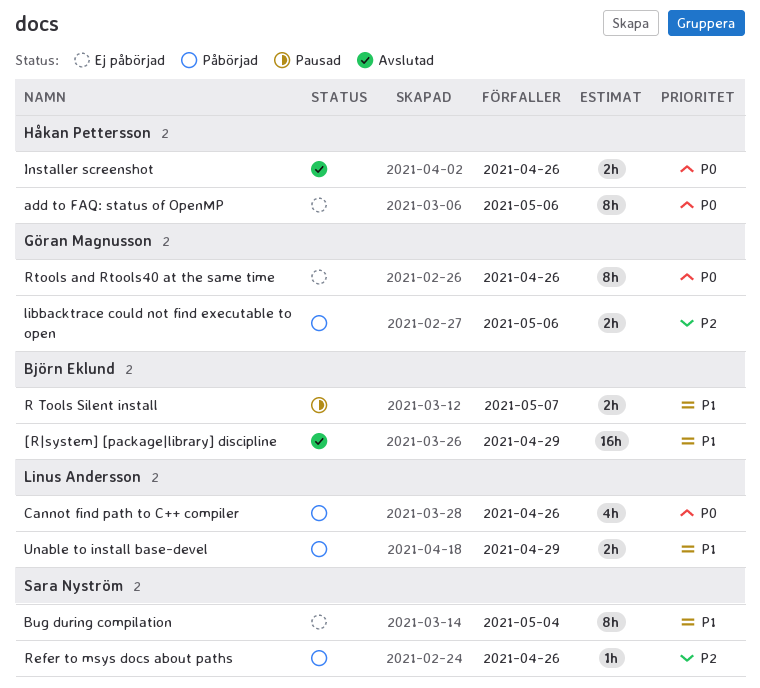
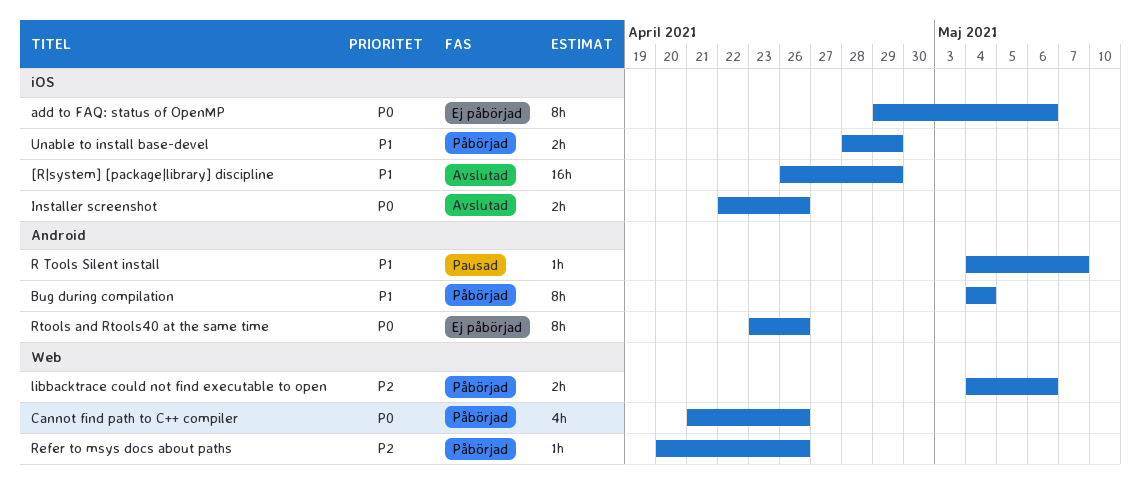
Bug during compilation, status: Ej påbörjad -> Påbörjad
R Tools Silent install, estimate: 2h -> 1h

